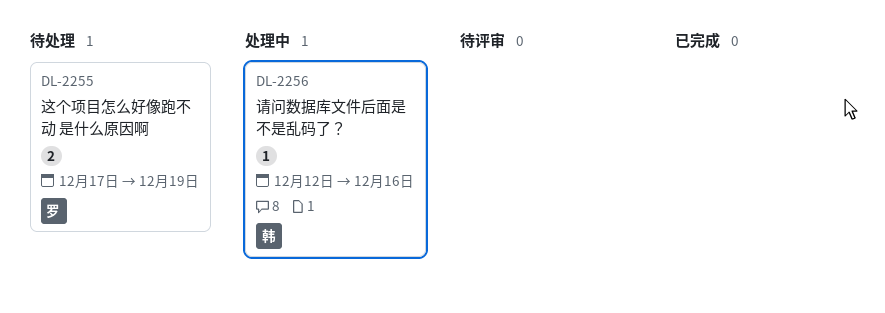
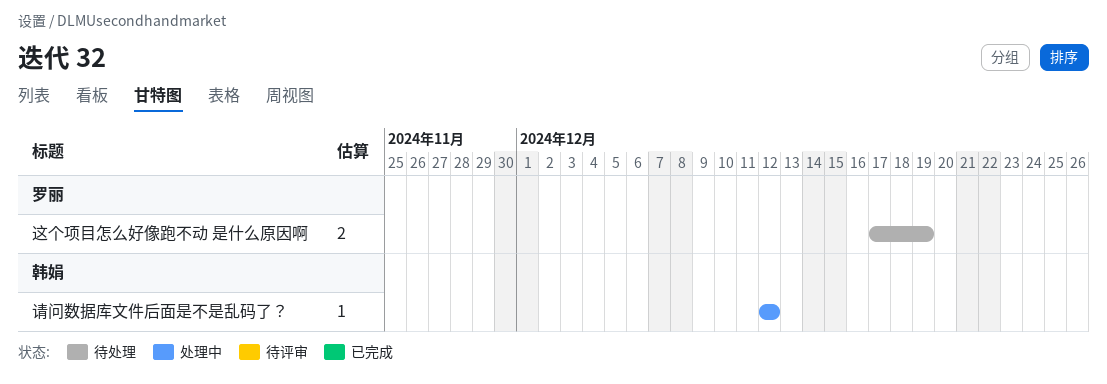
请问数据库文件后面是不是乱码了？, due: Dec 16 -> Dec 12

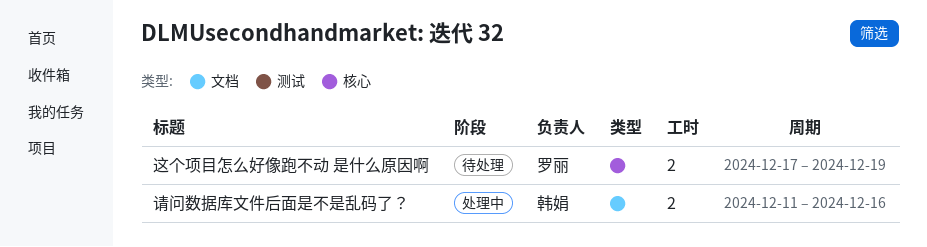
请问数据库文件后面是不是乱码了？, estimate: 1 -> 2
请问数据库文件后面是不是乱码了？, start: Dec 12 -> Dec 11
请问数据库文件后面是不是乱码了？, due: Dec 12 -> Dec 16

